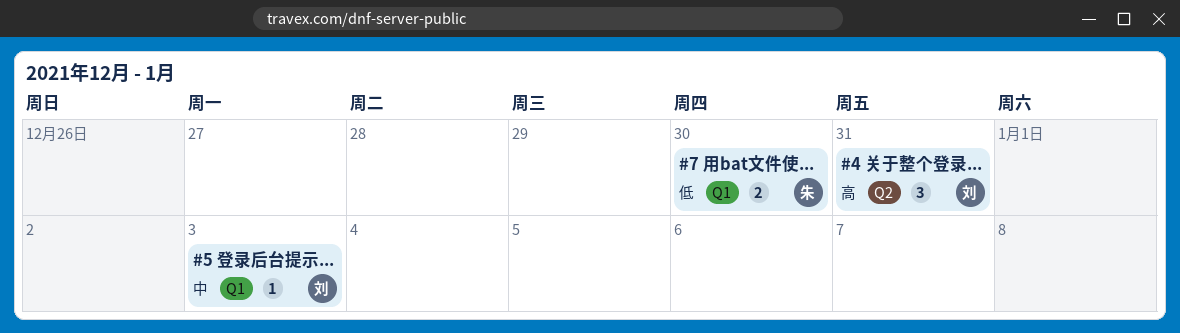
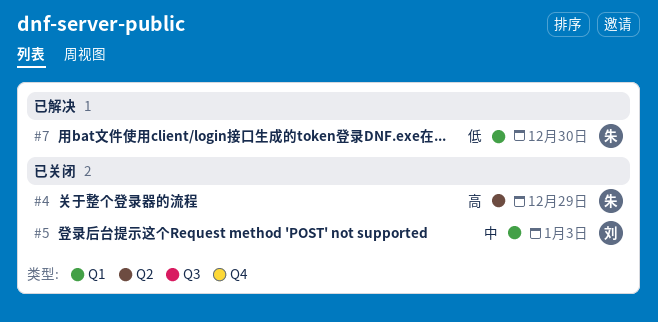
#4, owner: 刘 -> 朱
#4, due: Dec 31 -> Dec 29

